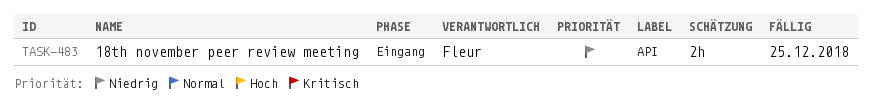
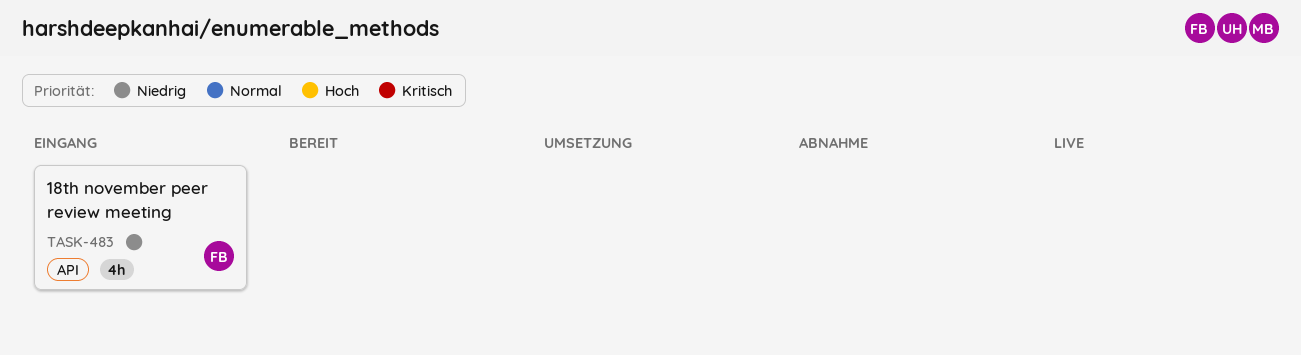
TASK-483, estimate: 2h -> 4h

